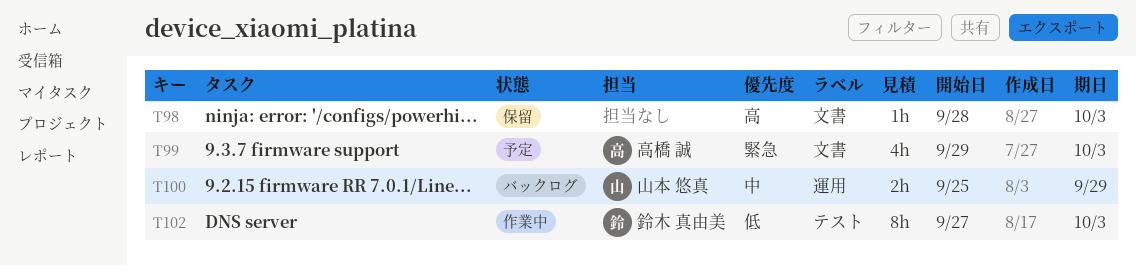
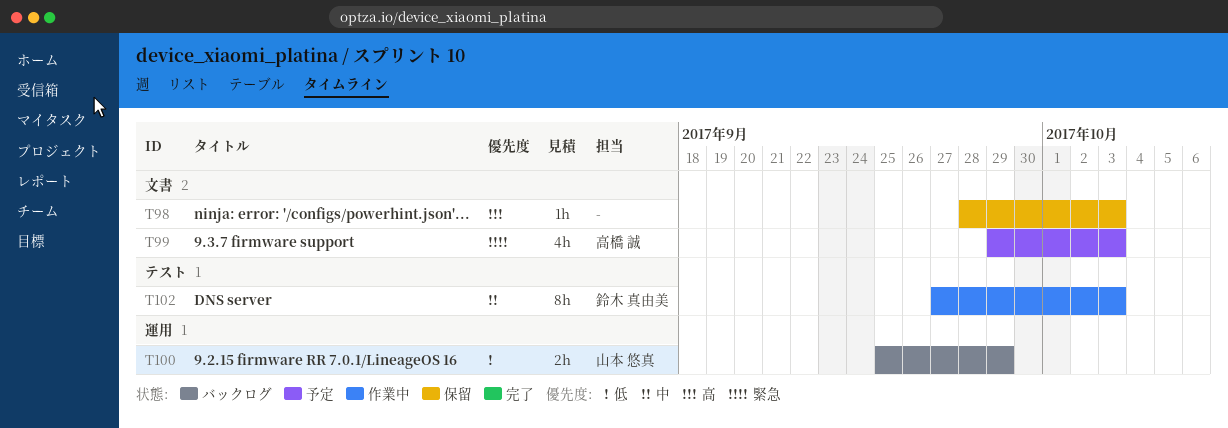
T100, priority: 中 -> 低
T102, priority: 低 -> 中

